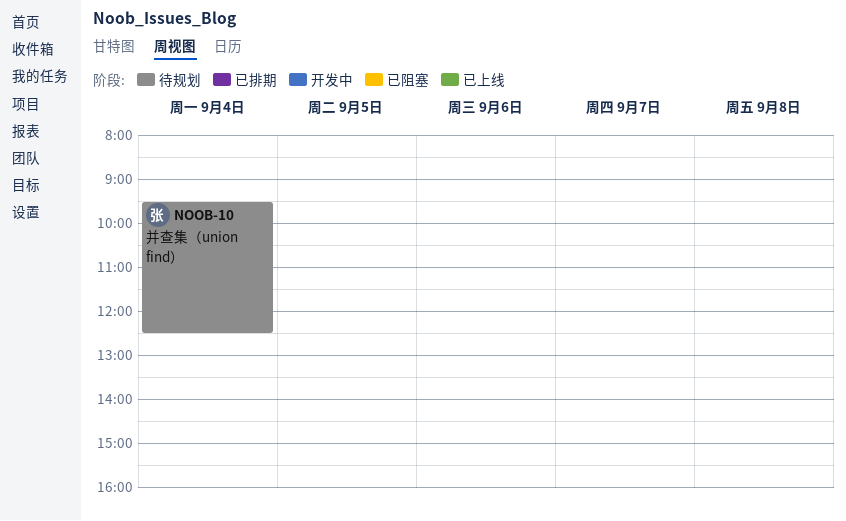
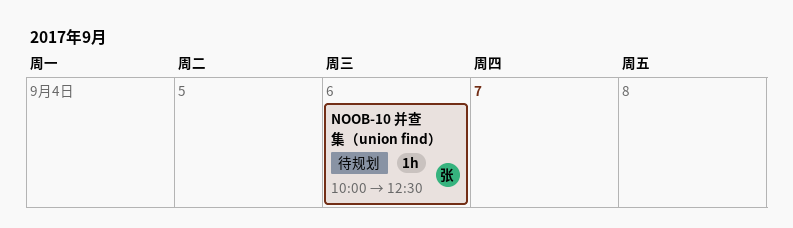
NOOB-10, day: Sep 4 -> Sep 6
NOOB-10, begins: 09:30 -> 10:00

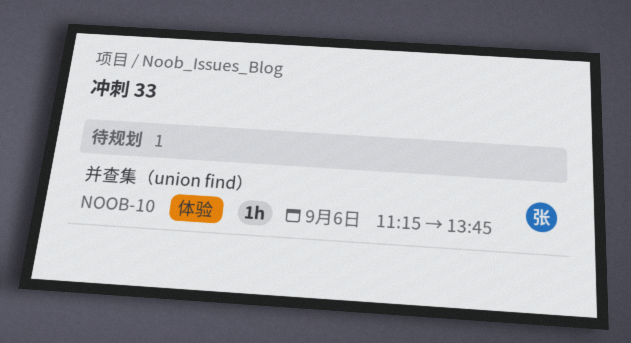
NOOB-10, begins: 10:00 -> 11:15
NOOB-10, ends: 12:30 -> 13:45

